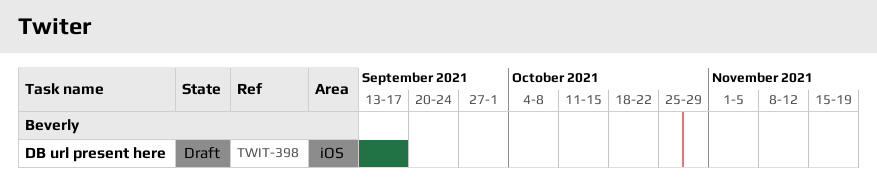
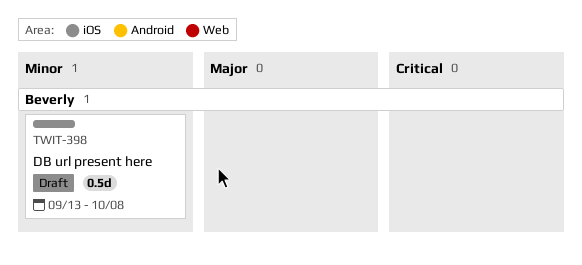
TWIT-398, due: Sep 17 -> Oct 8

